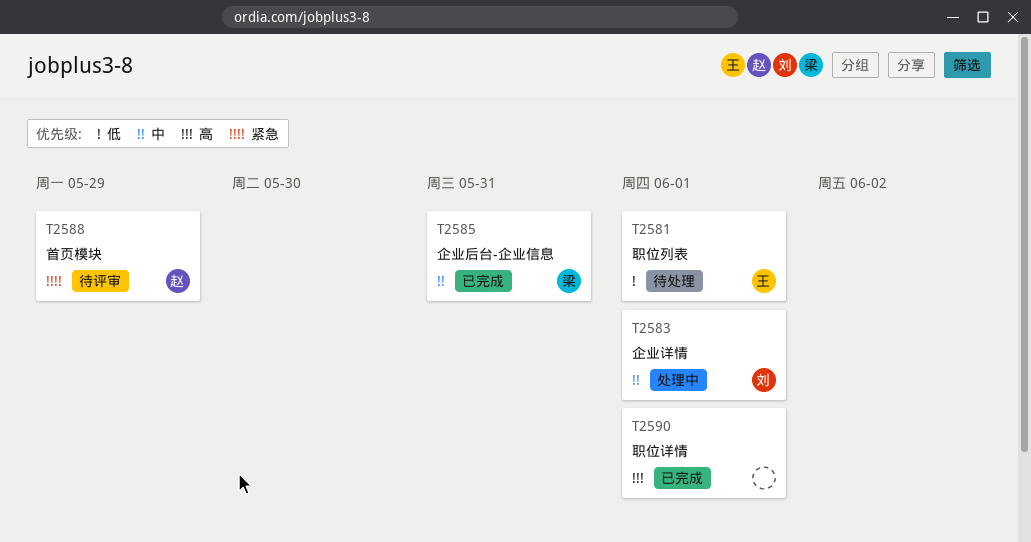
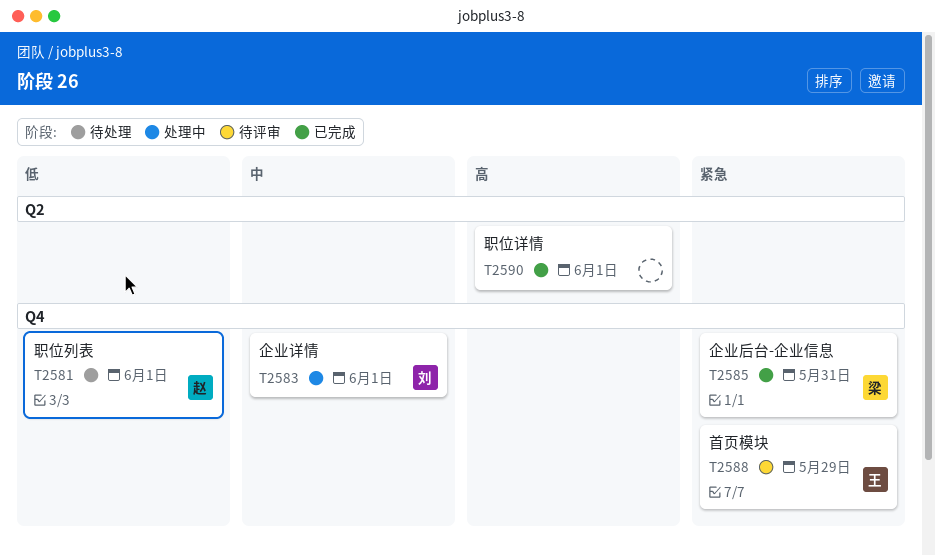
T2581, owner: 王 -> 赵
T2585, priority: 中 -> 紧急
T2588, owner: 赵 -> 王

